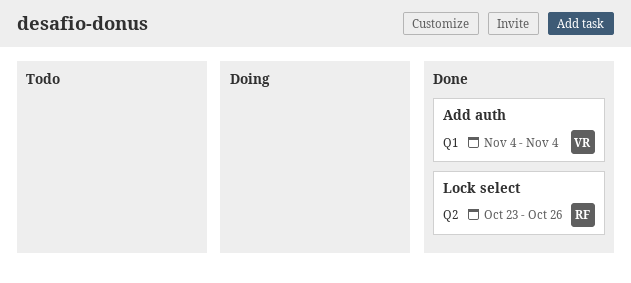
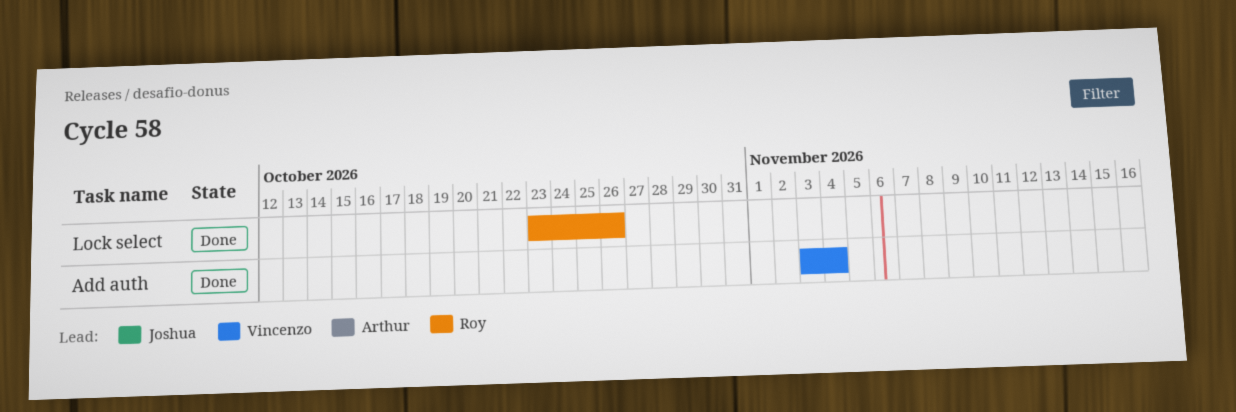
Add auth, start: Nov 4 -> Nov 3

